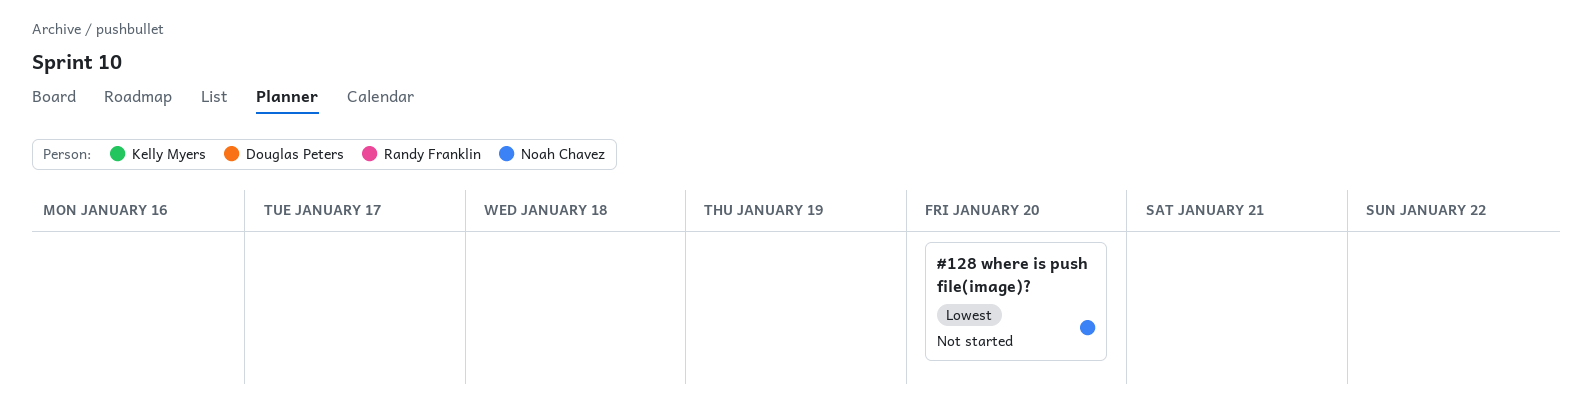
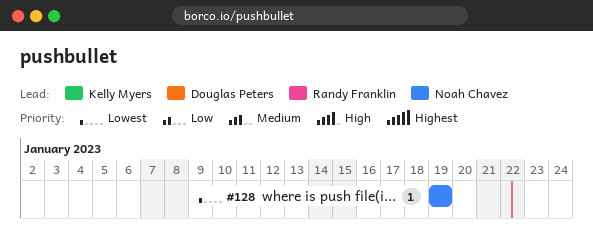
#128, due: Jan 20 -> Jan 19

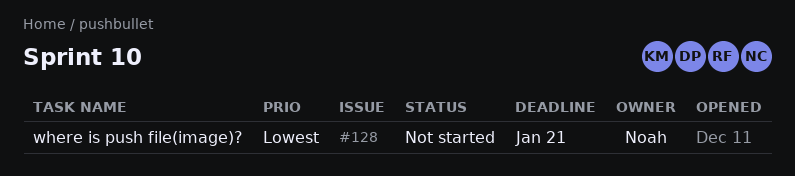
#128, due: Jan 19 -> Jan 21

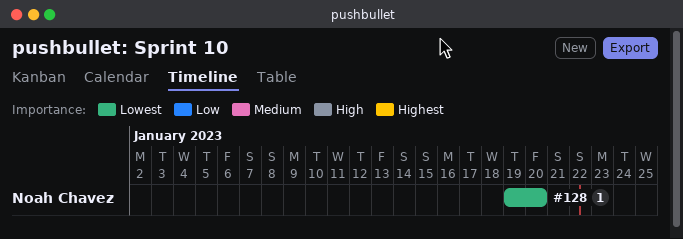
#128, due: Jan 21 -> Jan 20

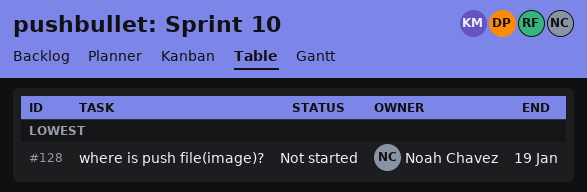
#128, due: Jan 20 -> Jan 19

